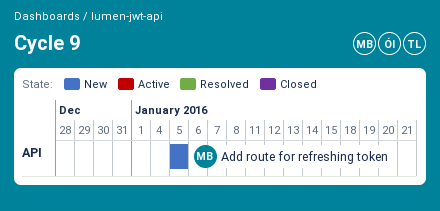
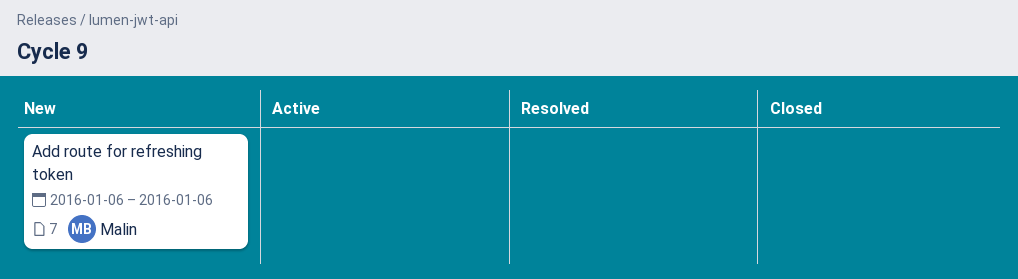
Add route for refreshing token, start: Jan 5 -> Jan 6
Add route for refreshing token, due: Jan 5 -> Jan 6

